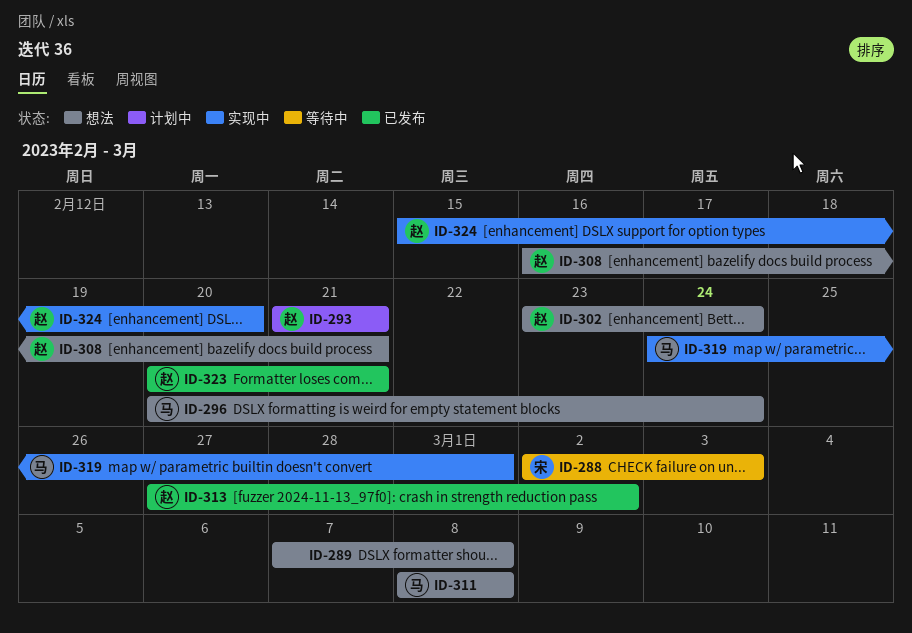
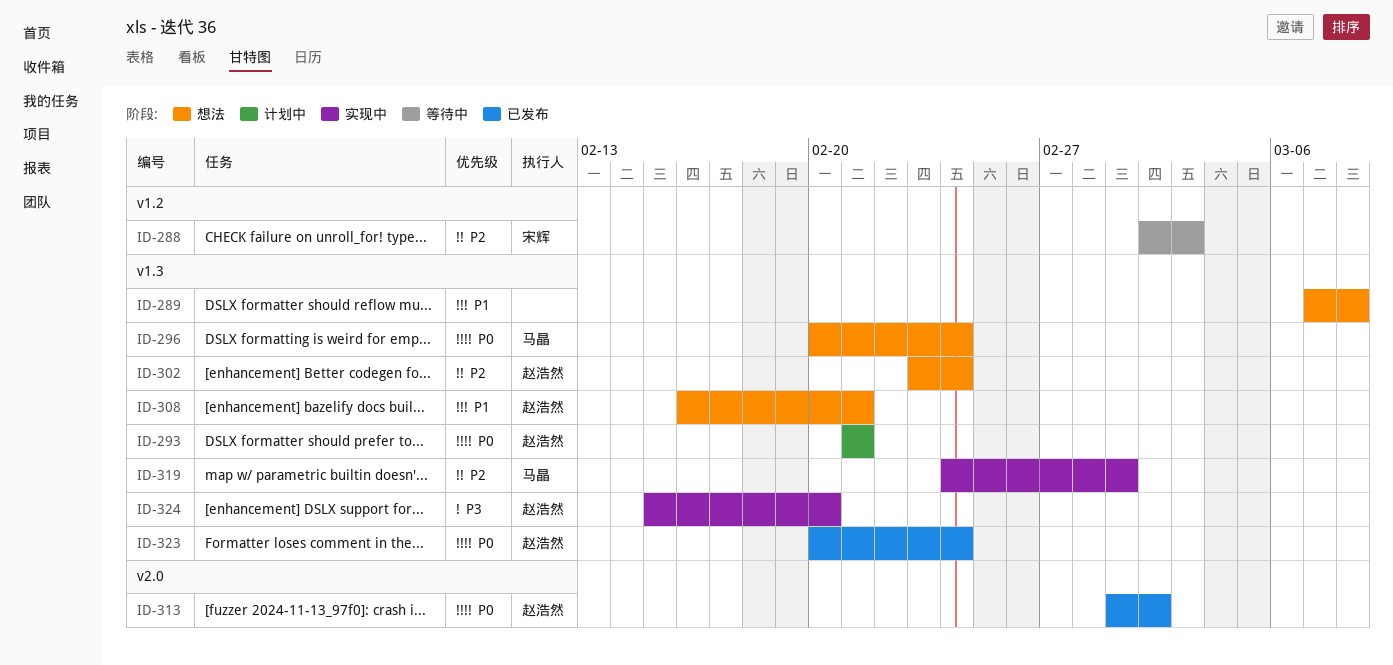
ID-311: present -> none
ID-313, start: Feb 27 -> Mar 1
ID-323, due: Feb 21 -> Feb 24

